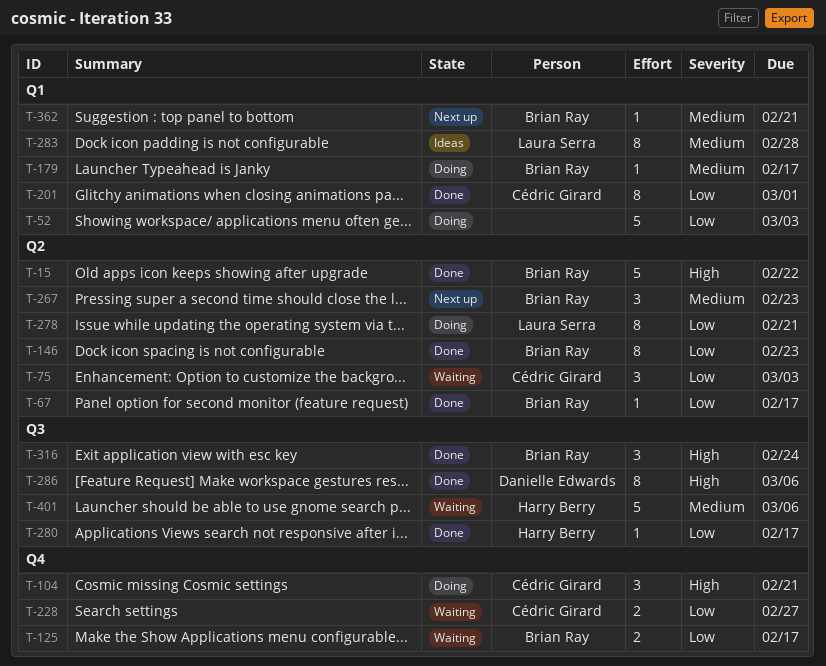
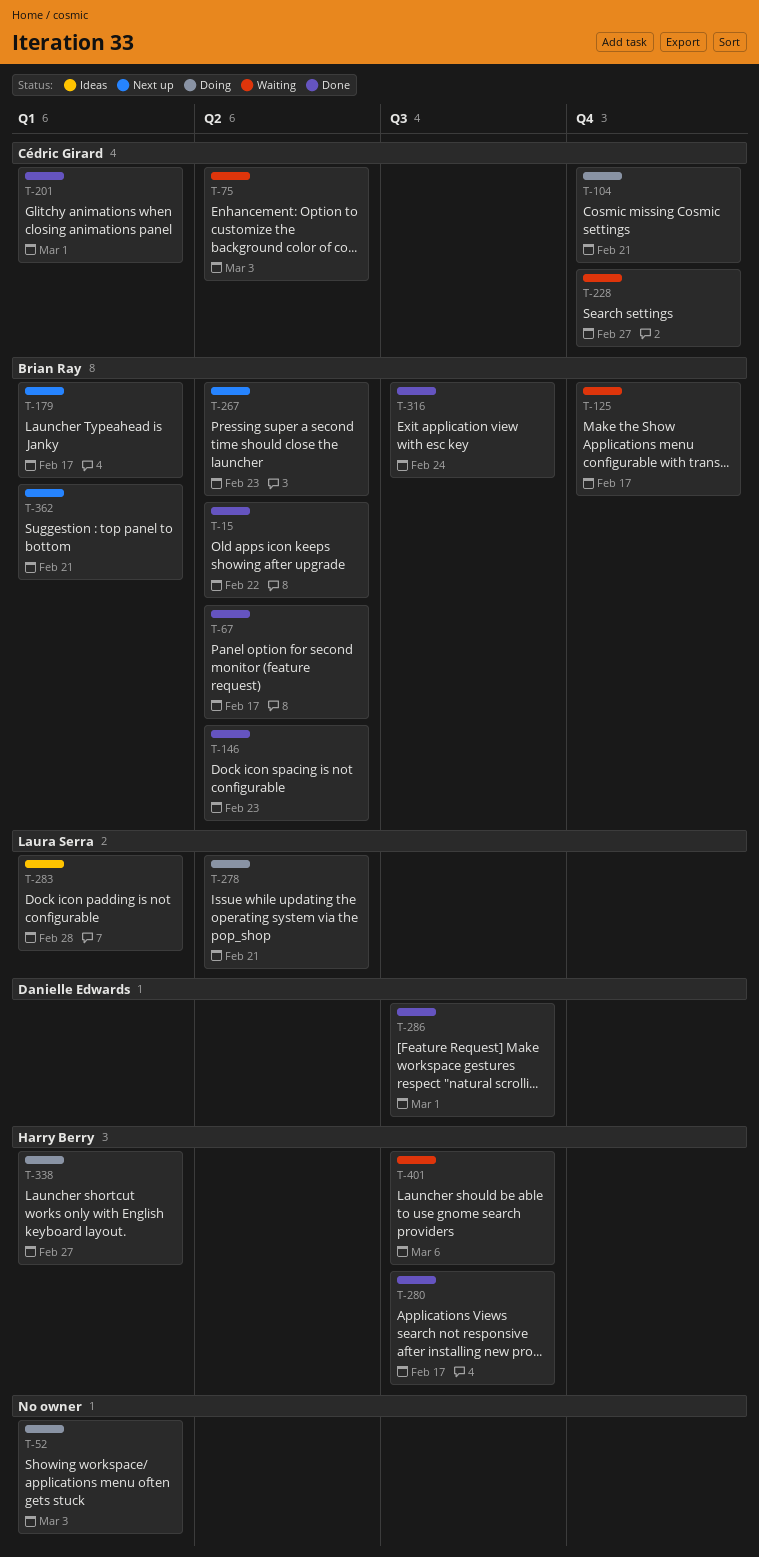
T-179, status: Doing -> Next up
T-286, due: Mar 6 -> Mar 1
T-338: none -> present

